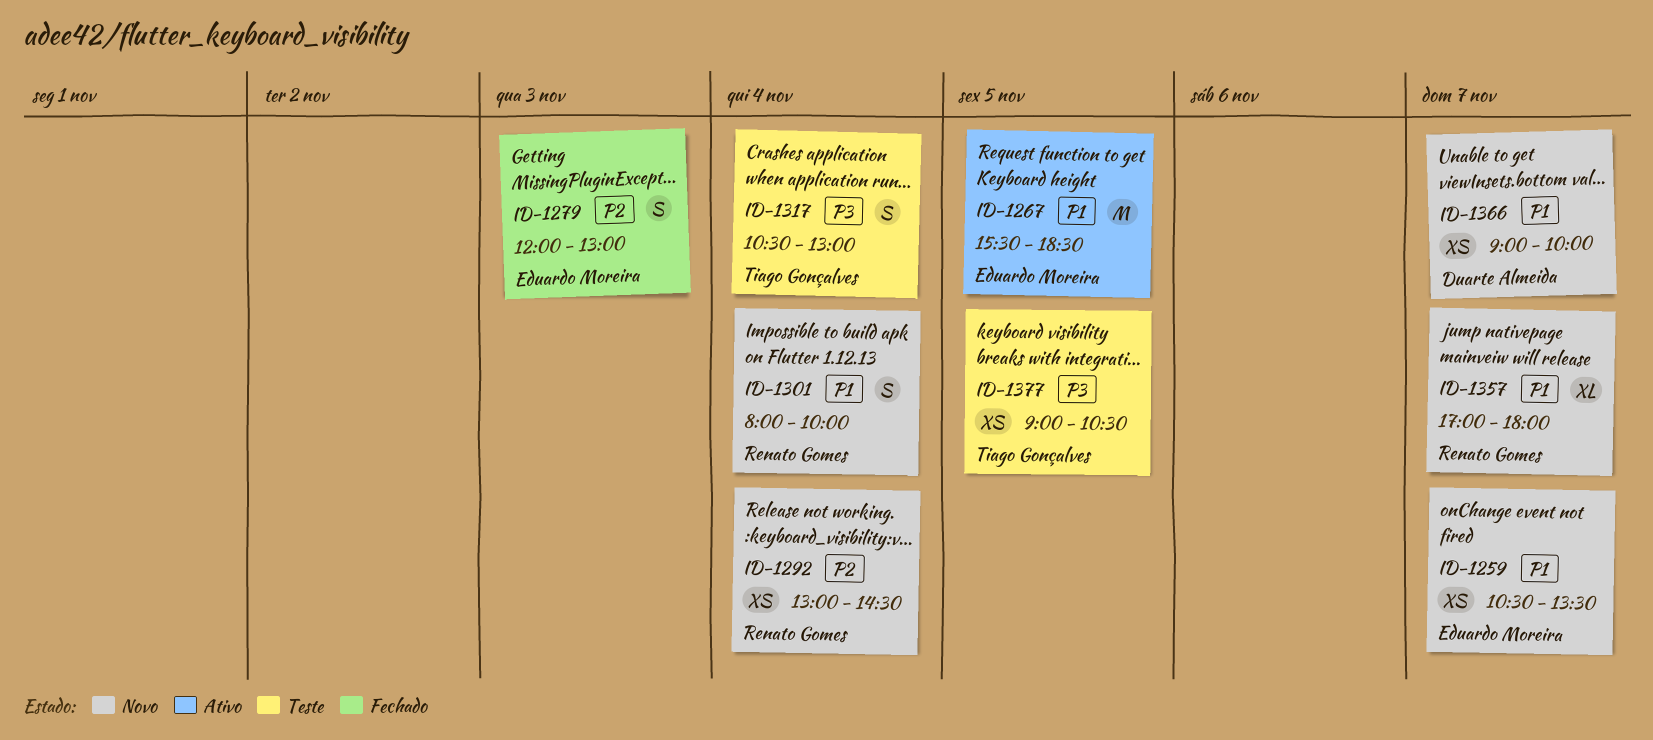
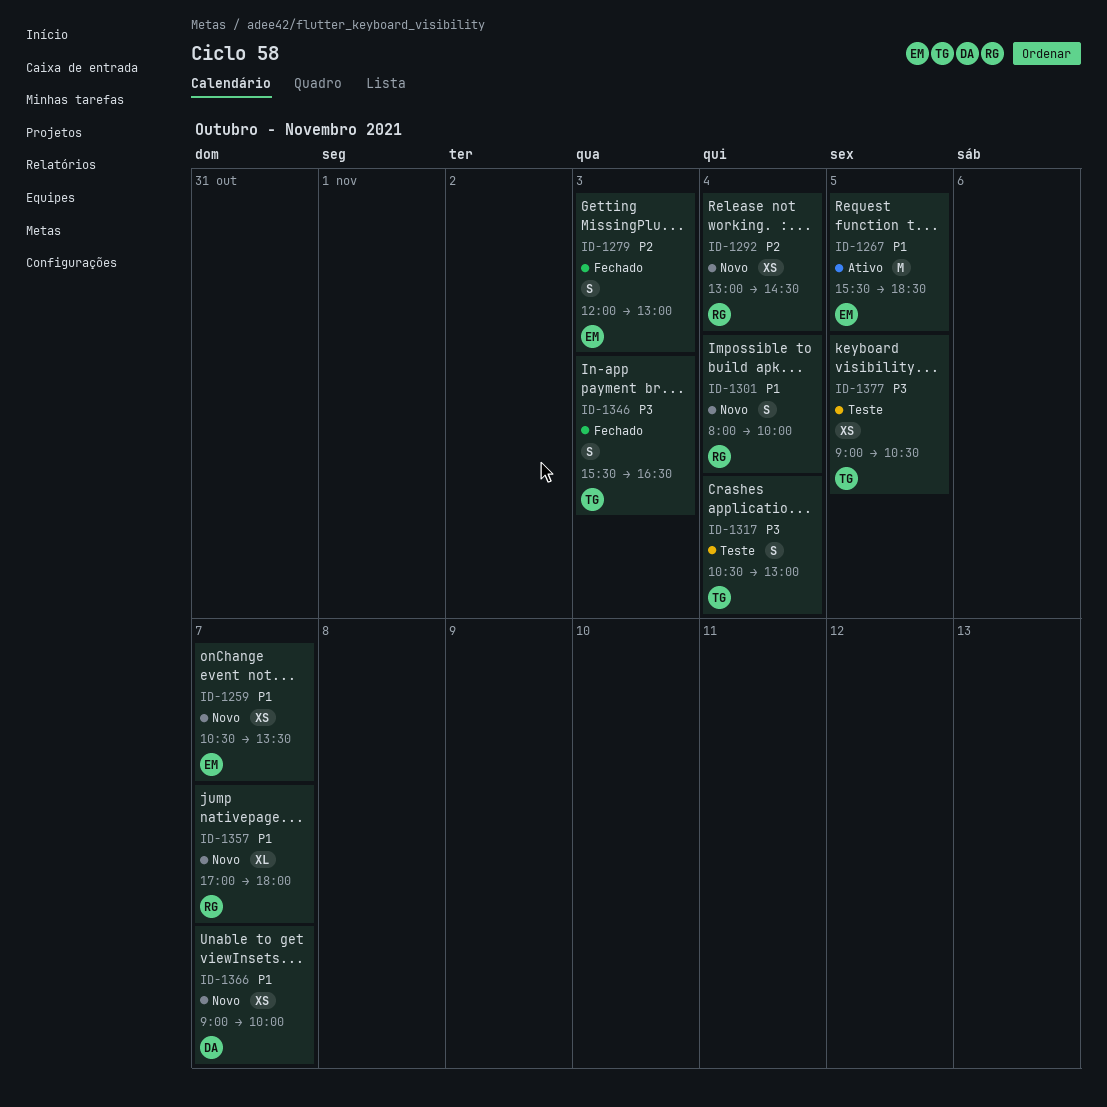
ID-1346: none -> present

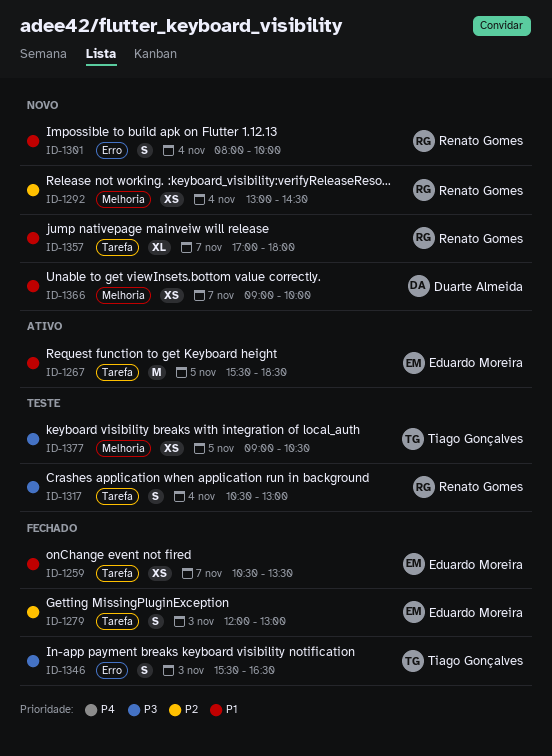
ID-1259, status: Novo -> Fechado
ID-1317, owner: Tiago Gonçalves -> Renato Gomes

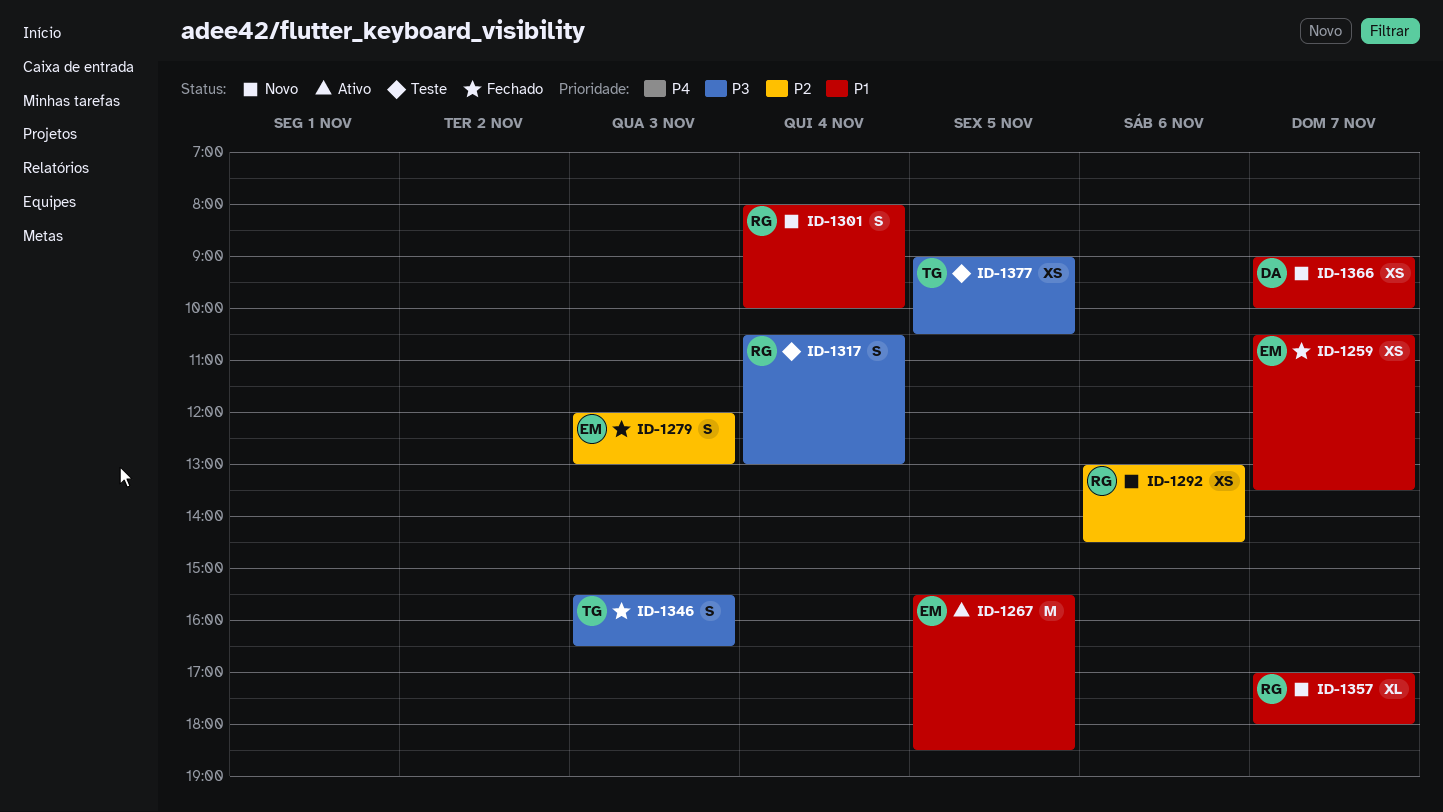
ID-1292, day: Nov 4 -> Nov 6

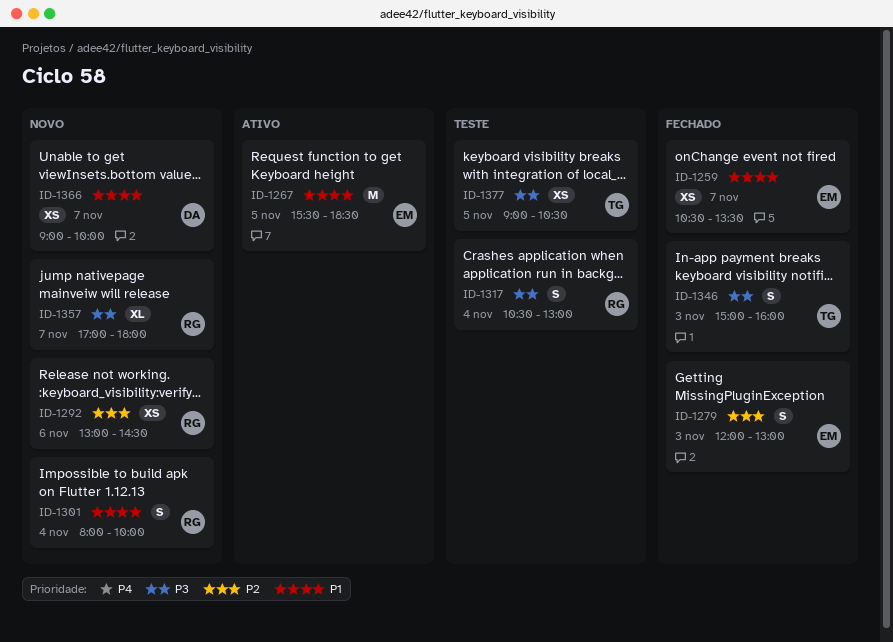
ID-1346, begins: 15:30 -> 15:00
ID-1346, ends: 16:30 -> 16:00
ID-1357, priority: P1 -> P3

